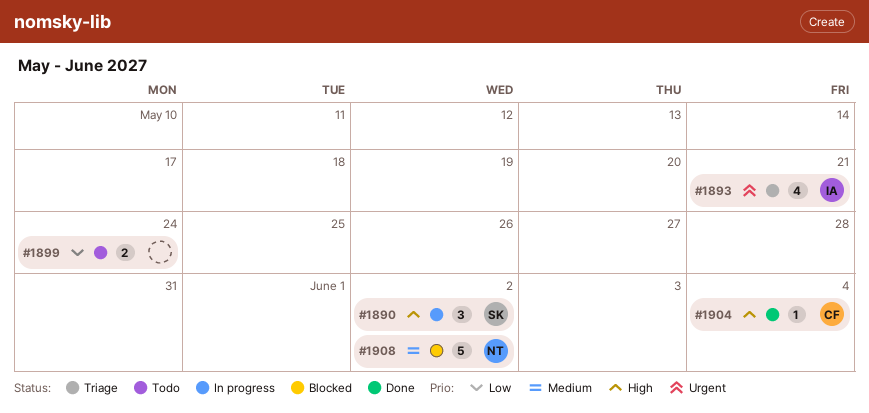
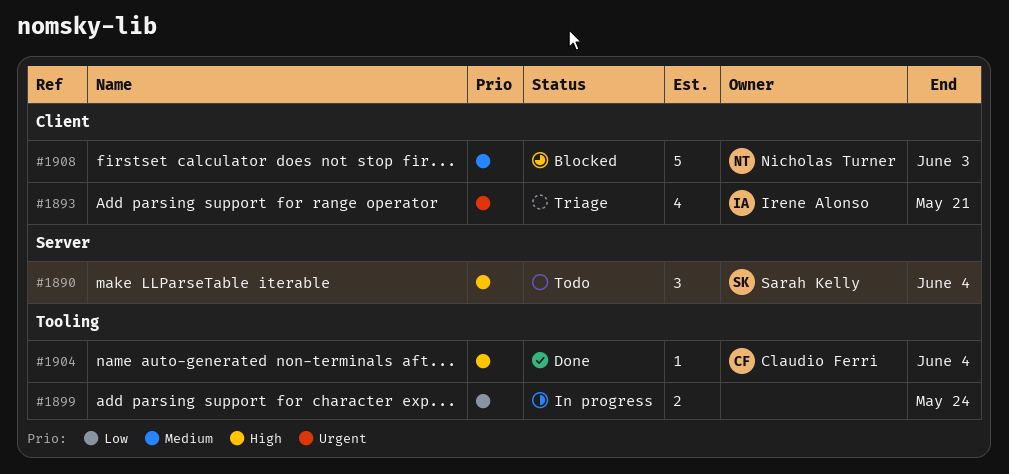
#1890, status: In progress -> Todo
#1890, due: Jun 2 -> Jun 4
#1899, status: Todo -> In progress
#1908, due: Jun 2 -> Jun 3

